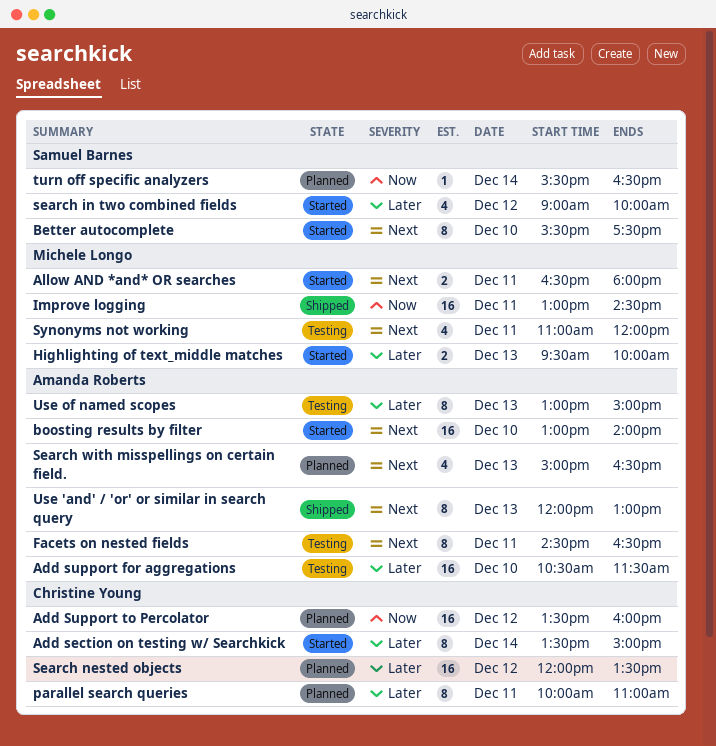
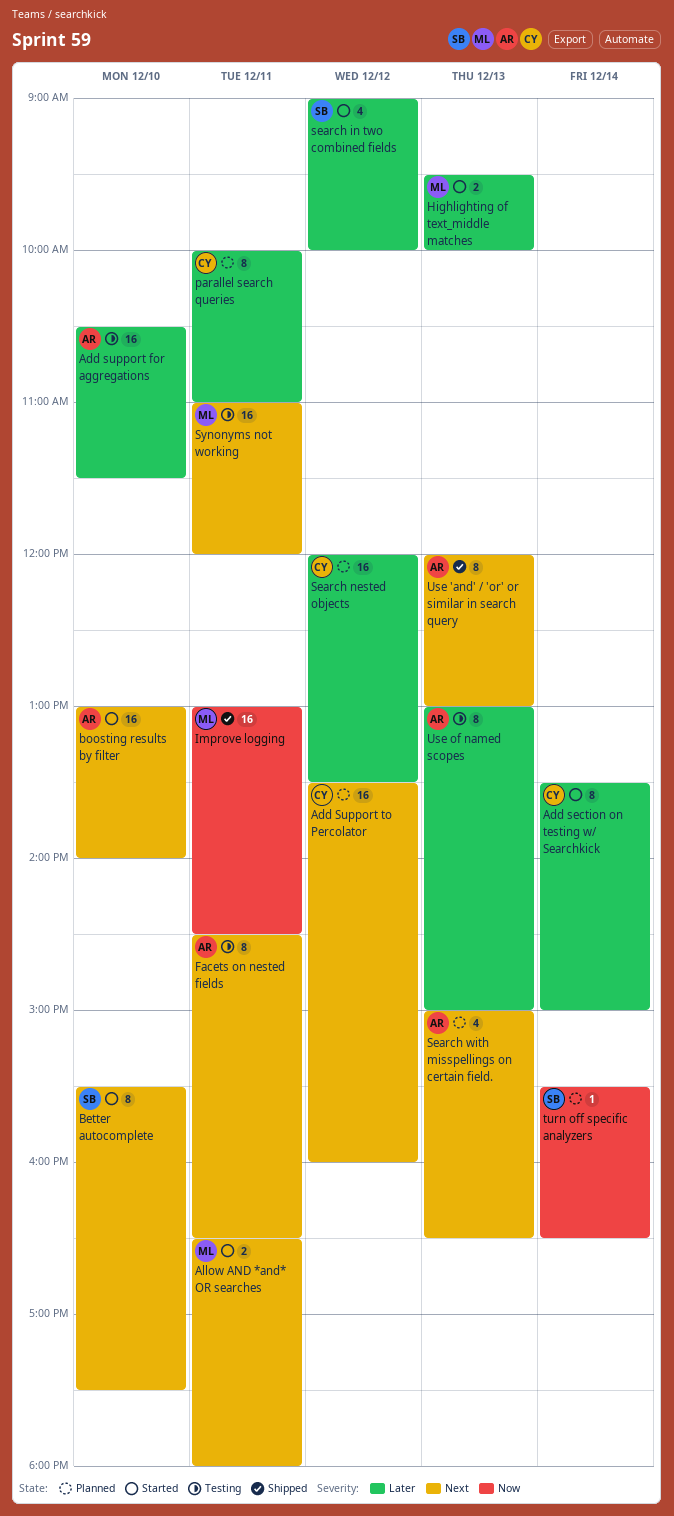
Add Support to Percolator, priority: Now -> Next
Synonyms not working, estimate: 4 -> 16

